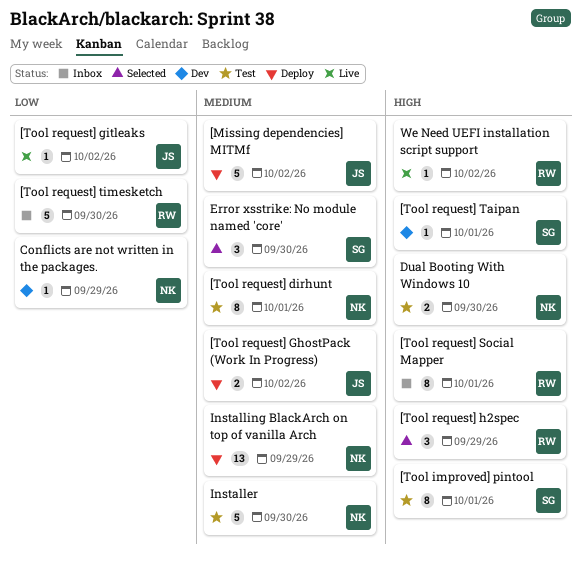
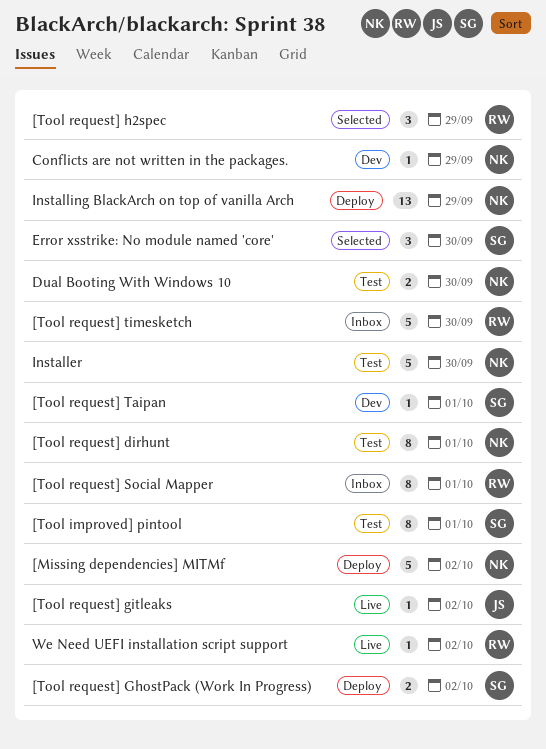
[Missing dependencies] MITMf, owner: JS -> NK
[Tool request] GhostPack (Work In Progress), owner: JS -> SG

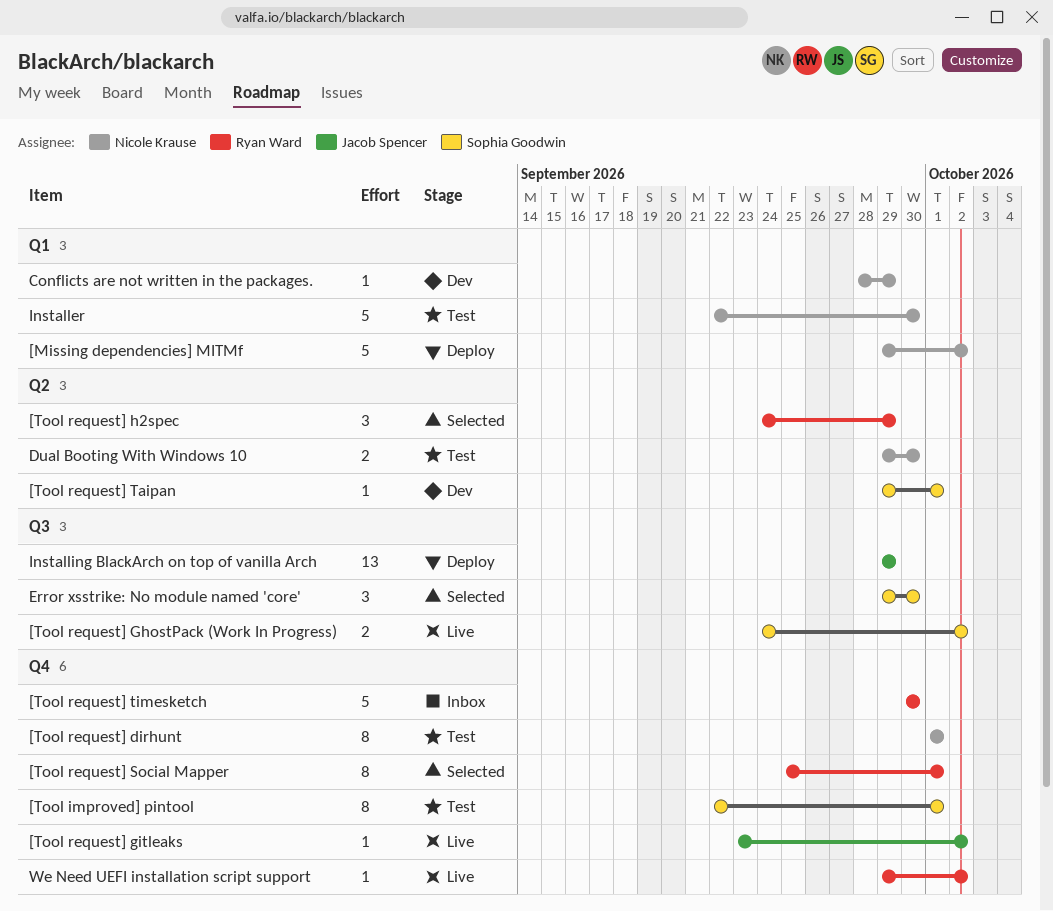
[Tool request] GhostPack (Work In Progress), status: Deploy -> Live
[Tool request] Social Mapper, status: Inbox -> Selected
Installing BlackArch on top of vanilla Arch, owner: Nicole Krause -> Jacob Spencer

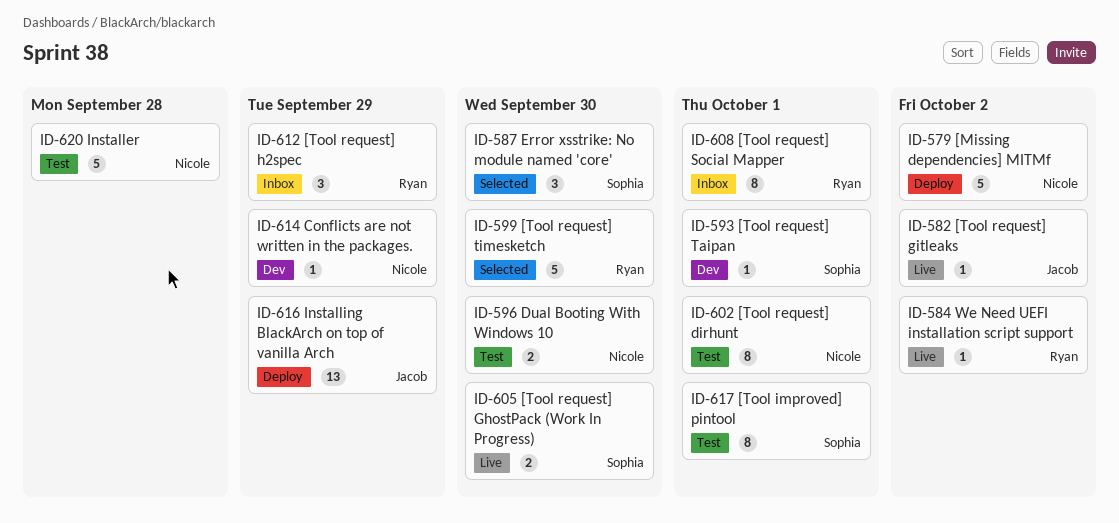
[Tool request] GhostPack (Work In Progress), due: Oct 2 -> Sep 30
[Tool request] h2spec, status: Selected -> Inbox
[Tool request] Social Mapper, status: Selected -> Inbox
[Tool request] timesketch, status: Inbox -> Selected
Installer, due: Sep 30 -> Sep 28

